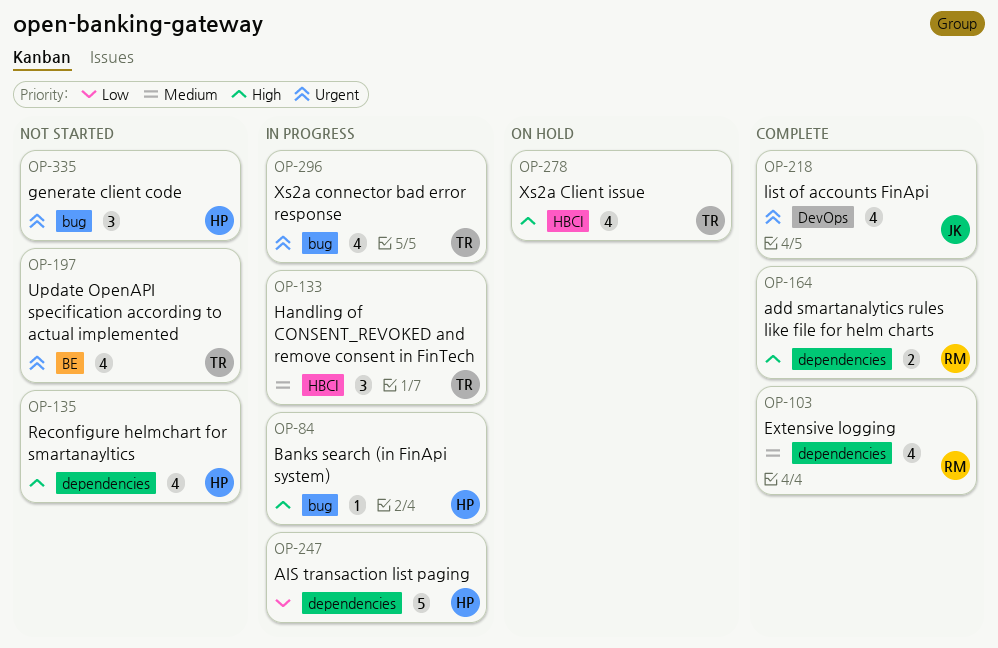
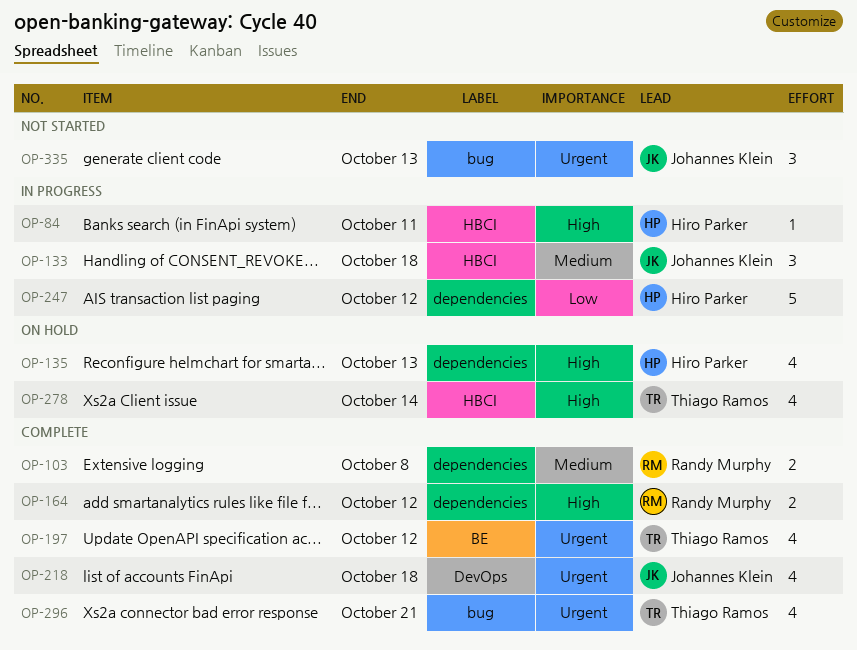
OP-84, label: bug -> HBCI
OP-103, estimate: 4 -> 2
OP-133, owner: Thiago Ramos -> Johannes Klein
OP-135, status: Not started -> On hold
OP-197, status: Not started -> Complete
OP-296, status: In progress -> Complete
OP-335, owner: Hiro Parker -> Johannes Klein

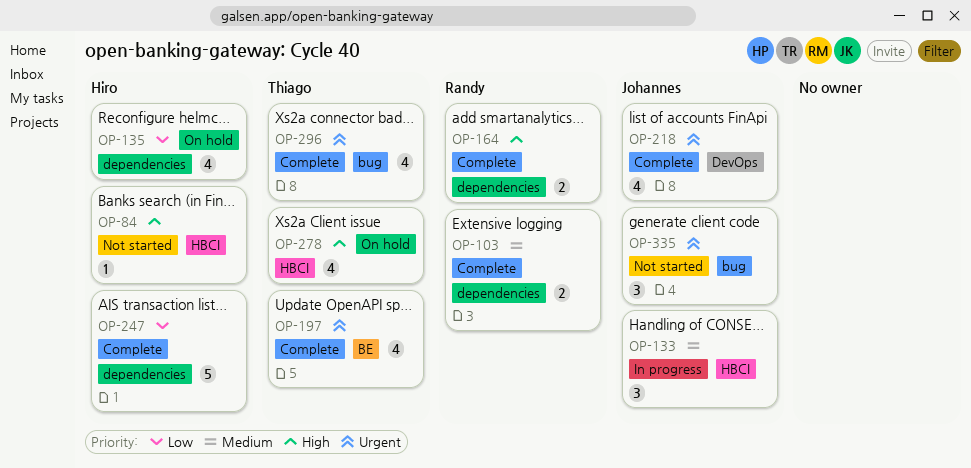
OP-84, status: In progress -> Not started
OP-135, priority: High -> Low
OP-247, status: In progress -> Complete

